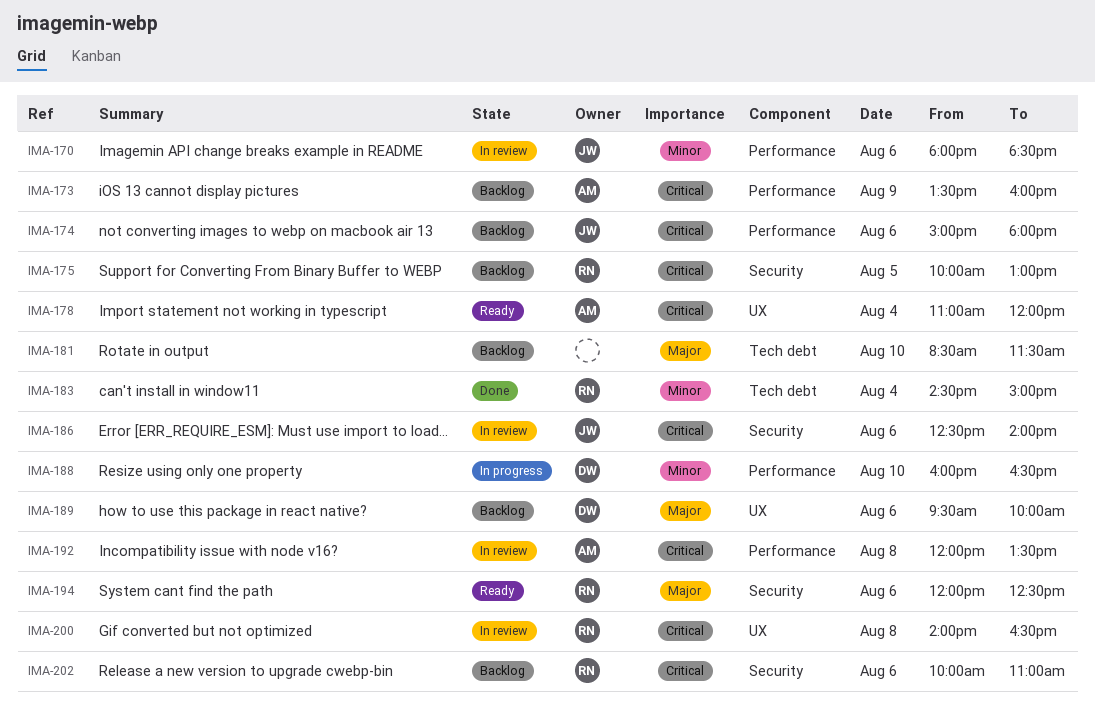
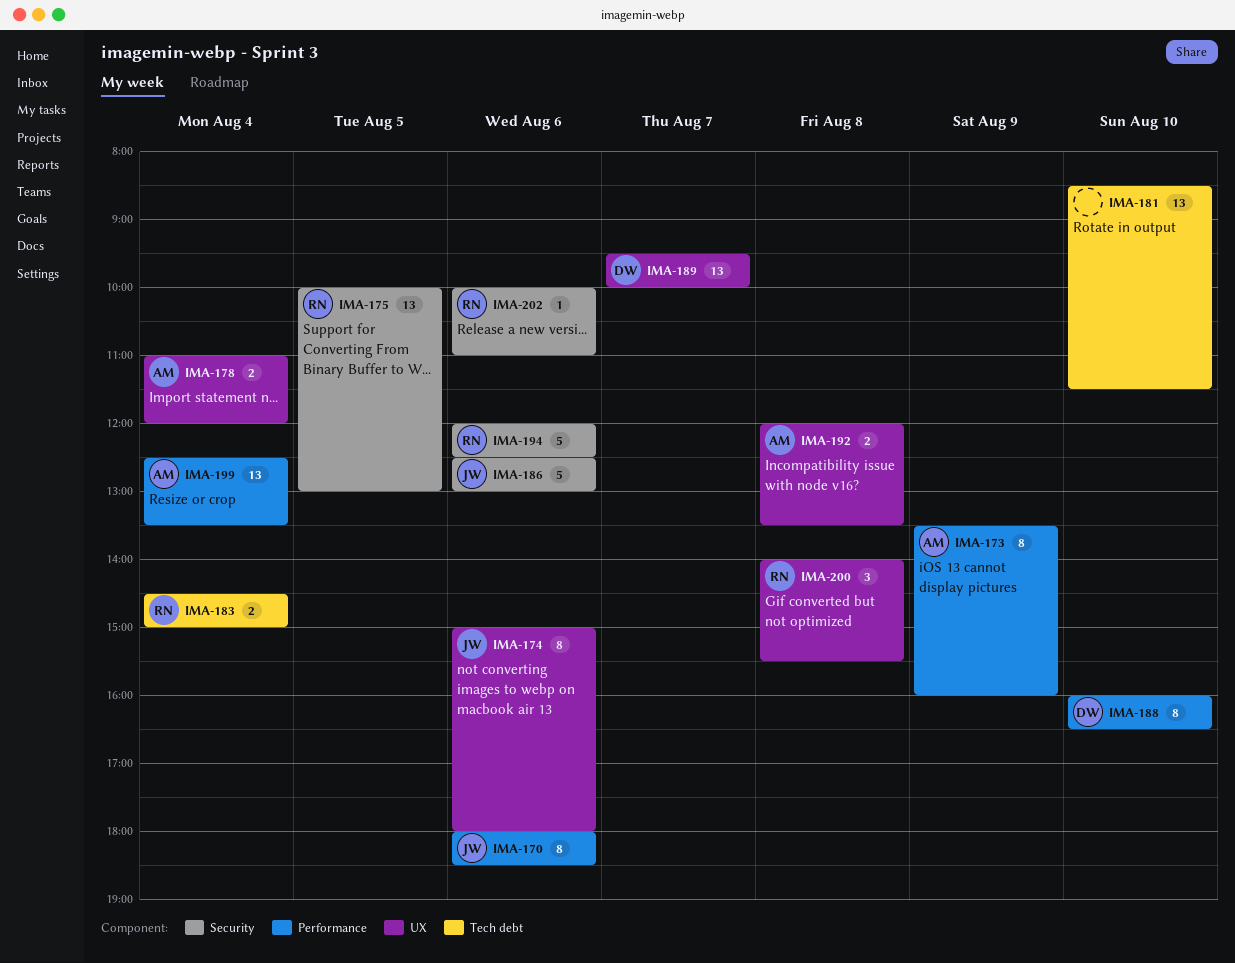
IMA-174, label: Performance -> UX
IMA-186, ends: 14:00 -> 13:00
IMA-189, day: Aug 6 -> Aug 7
IMA-192, label: Performance -> UX
IMA-199: none -> present
IMA-200, ends: 16:30 -> 15:30

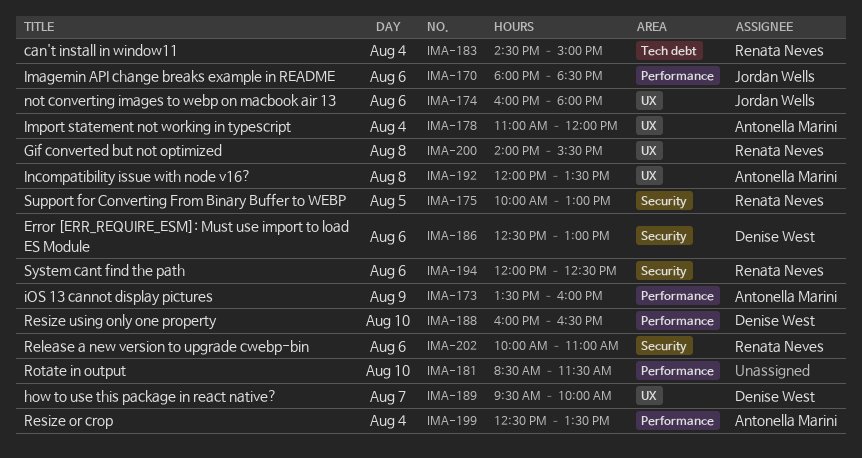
IMA-174, begins: 15:00 -> 16:00
IMA-181, label: Tech debt -> Performance
IMA-186, owner: Jordan Wells -> Denise West

